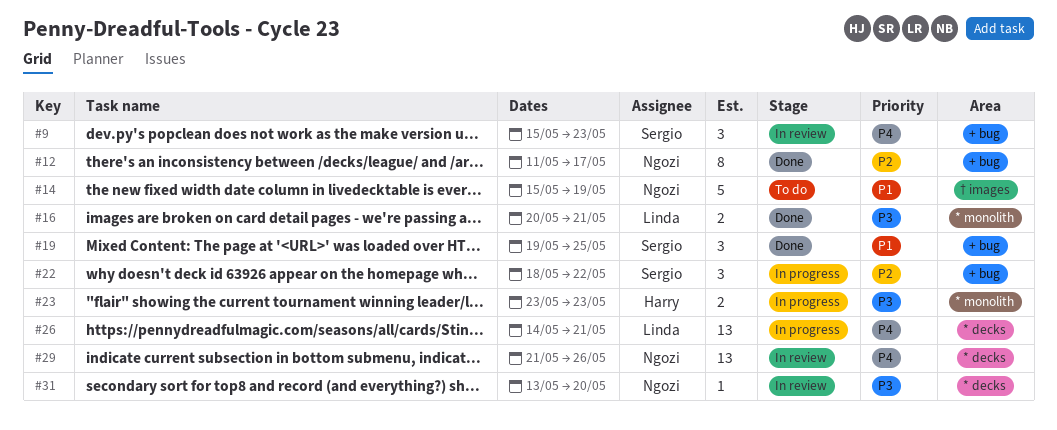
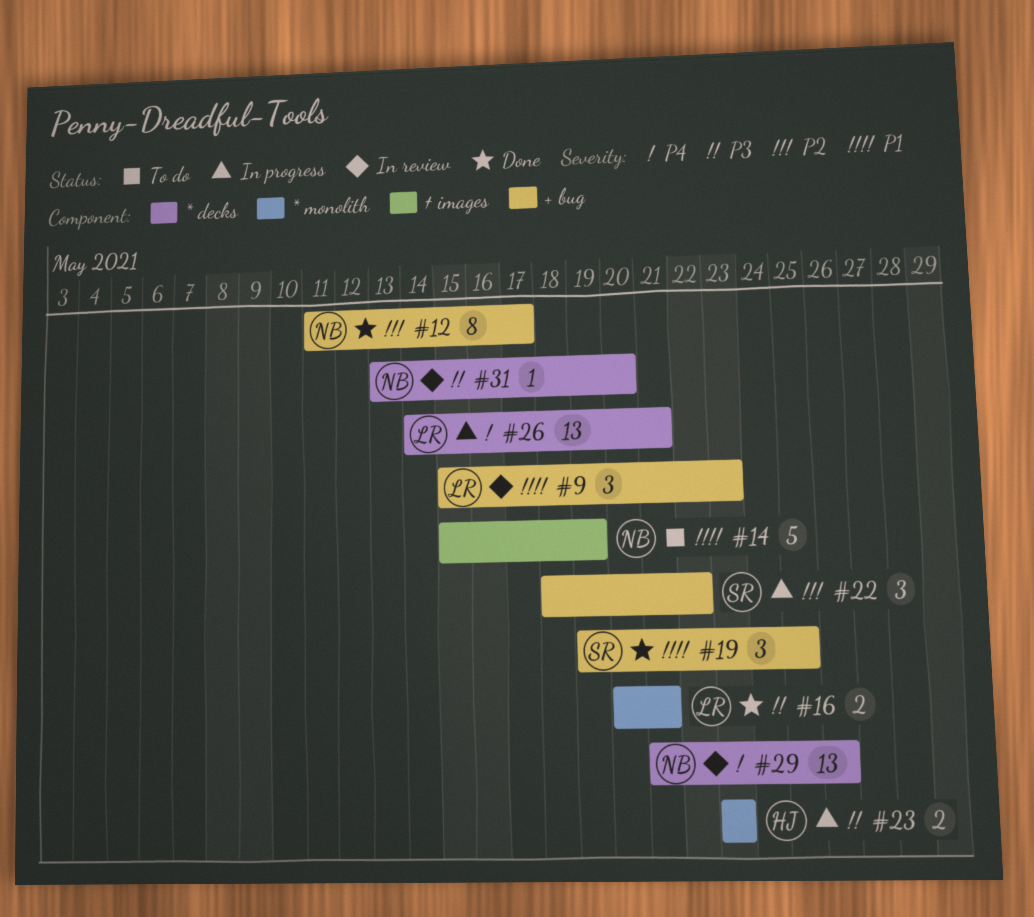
#9, owner: Sergio -> Linda
#9, priority: P4 -> P1

